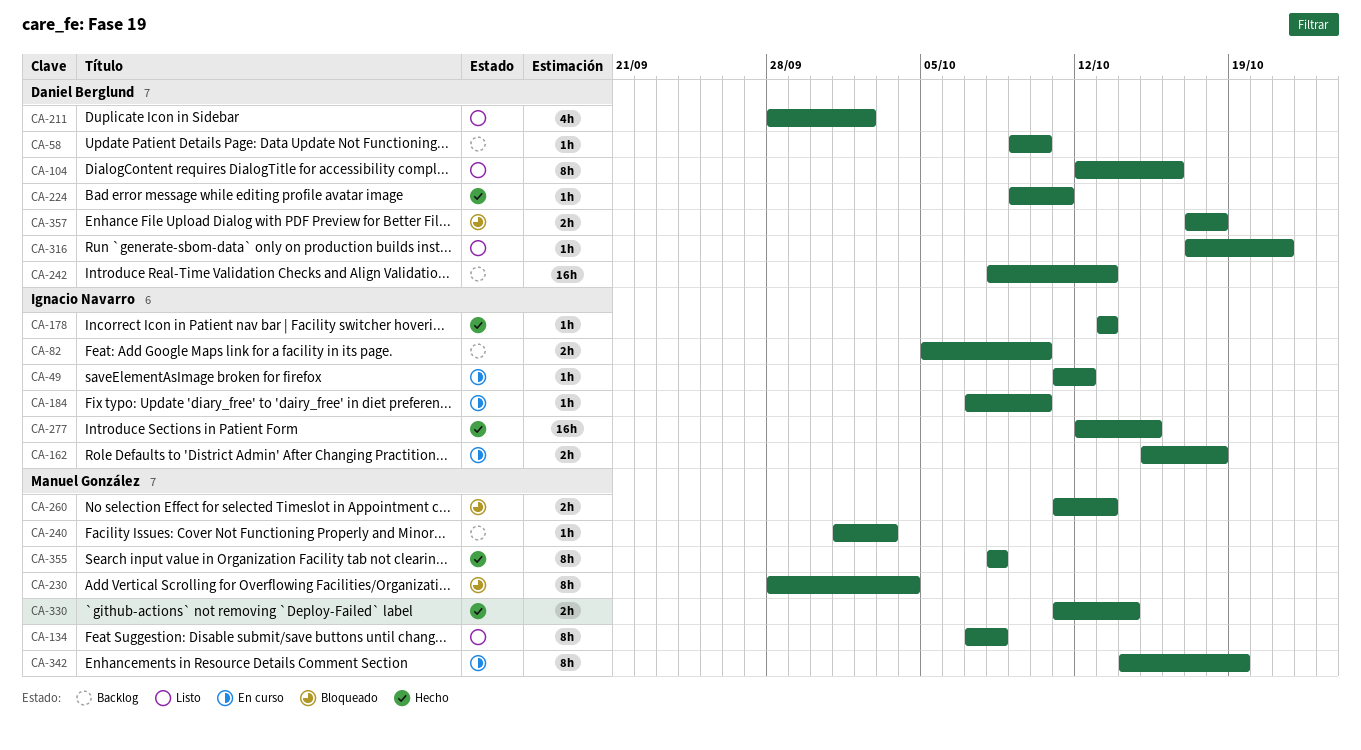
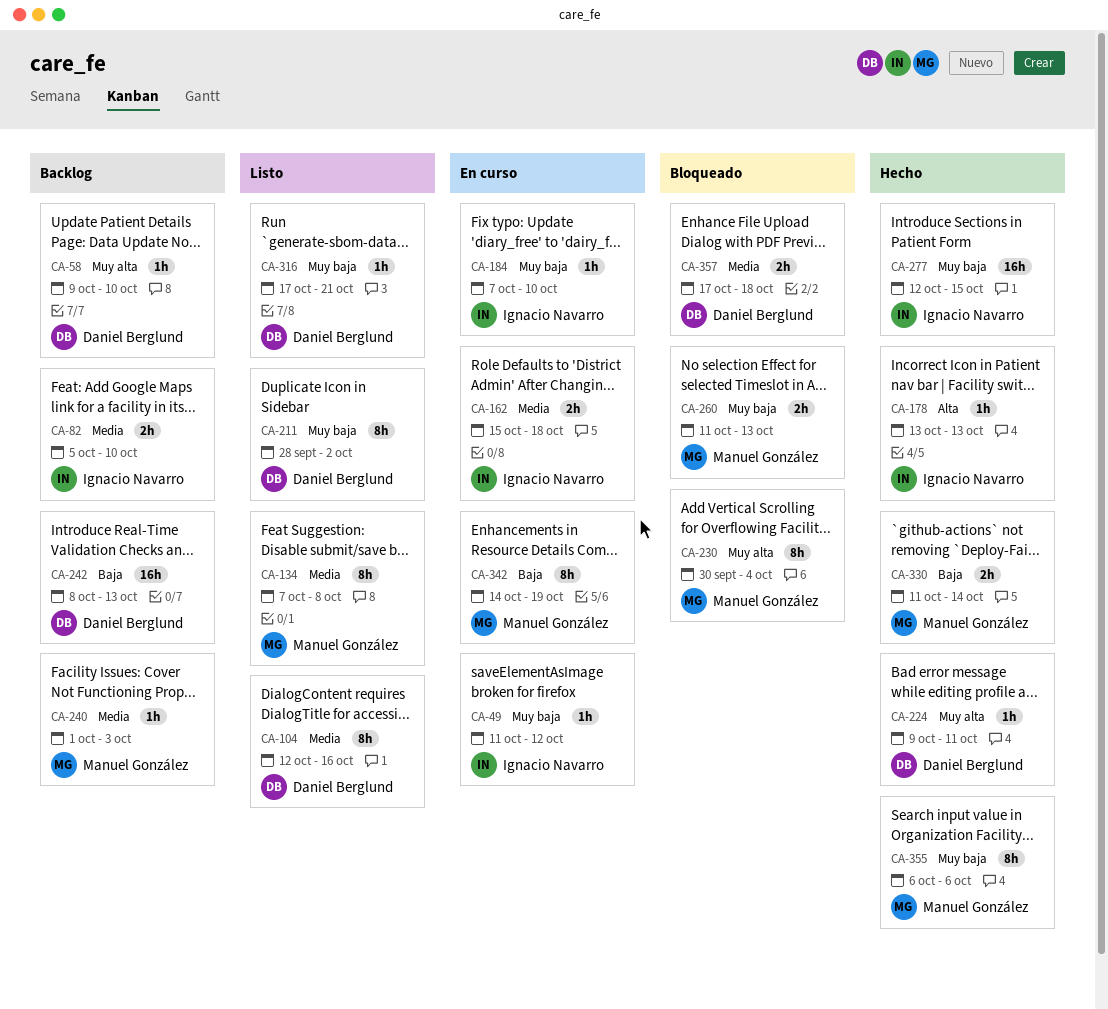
CA-211, estimate: 4h -> 8h
CA-230, start: Sep 28 -> Sep 30
CA-355, start: Oct 8 -> Oct 6
CA-355, due: Oct 8 -> Oct 6

